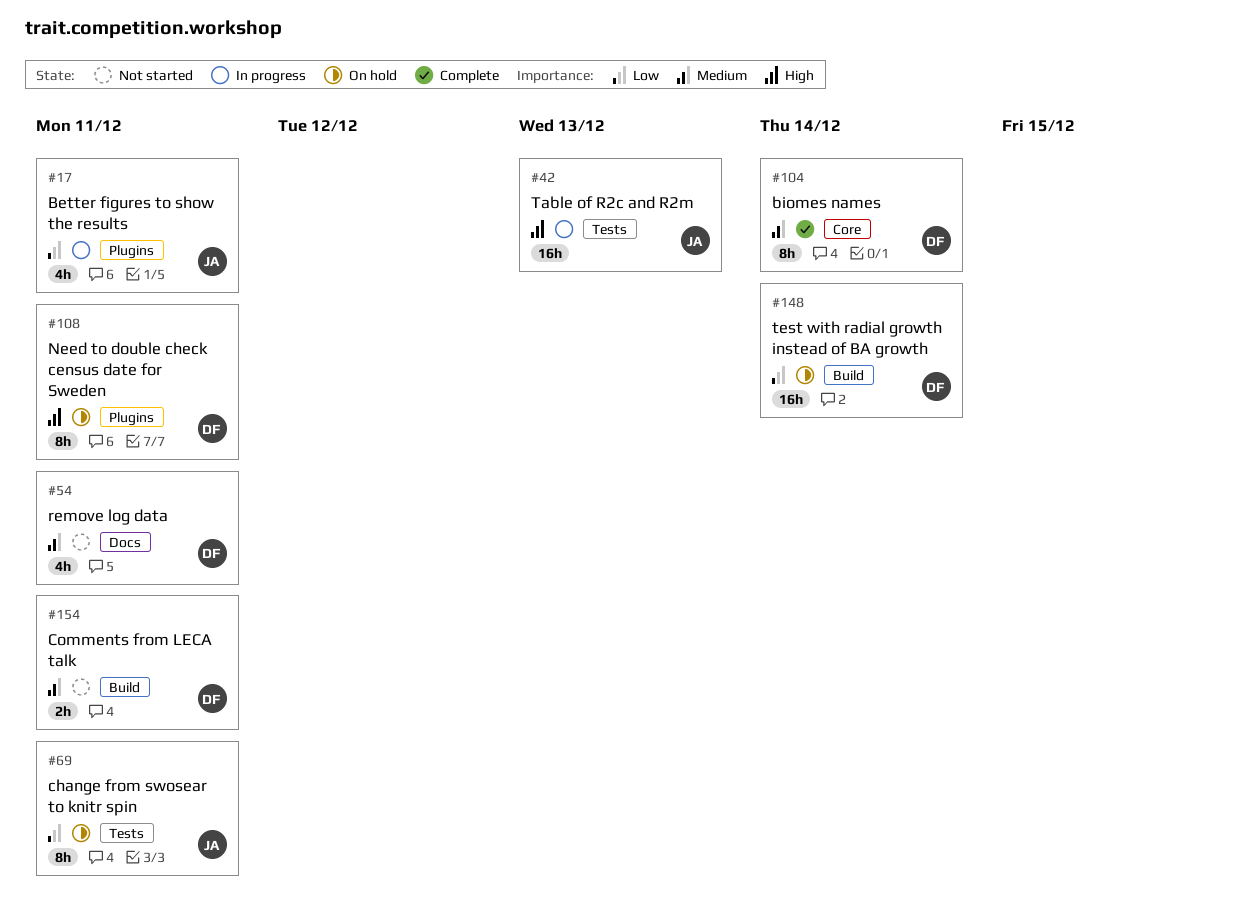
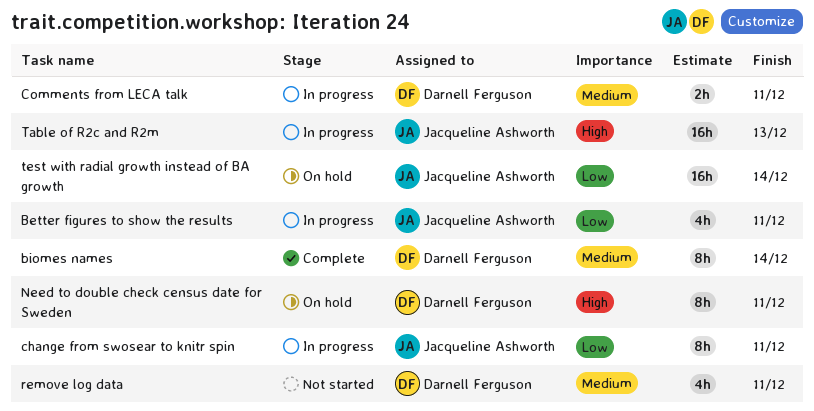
change from swosear to knitr spin, status: On hold -> In progress
Comments from LECA talk, status: Not started -> In progress
test with radial growth instead of BA growth, owner: Darnell Ferguson -> Jacqueline Ashworth

